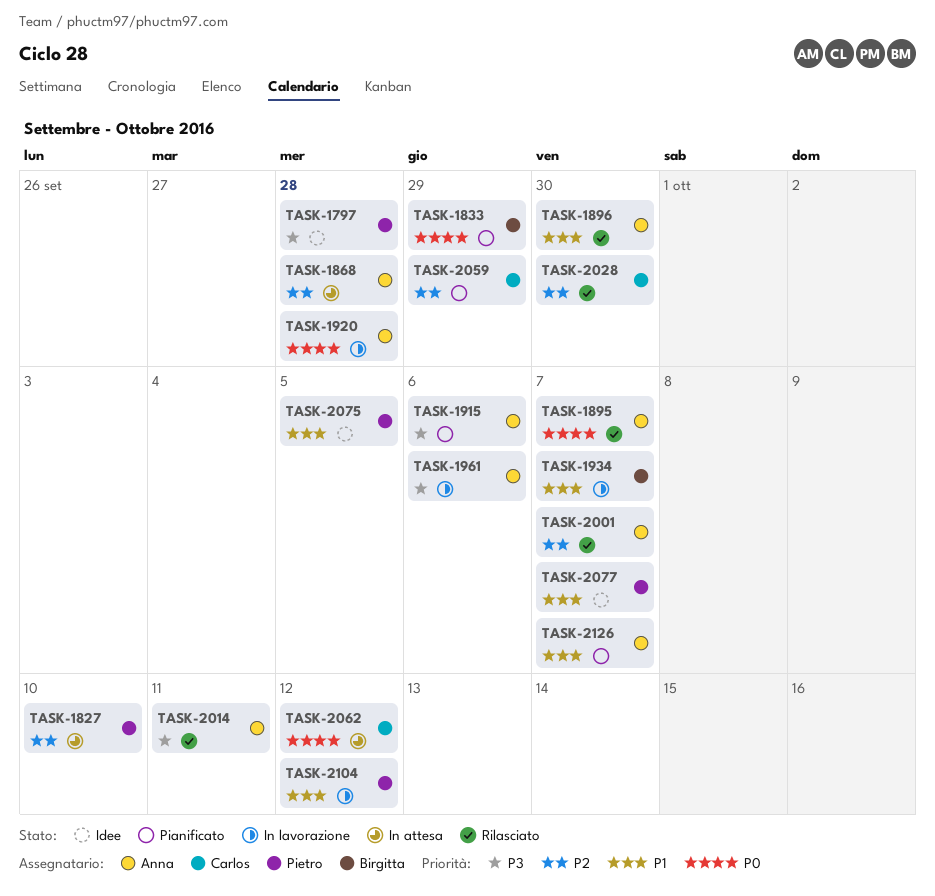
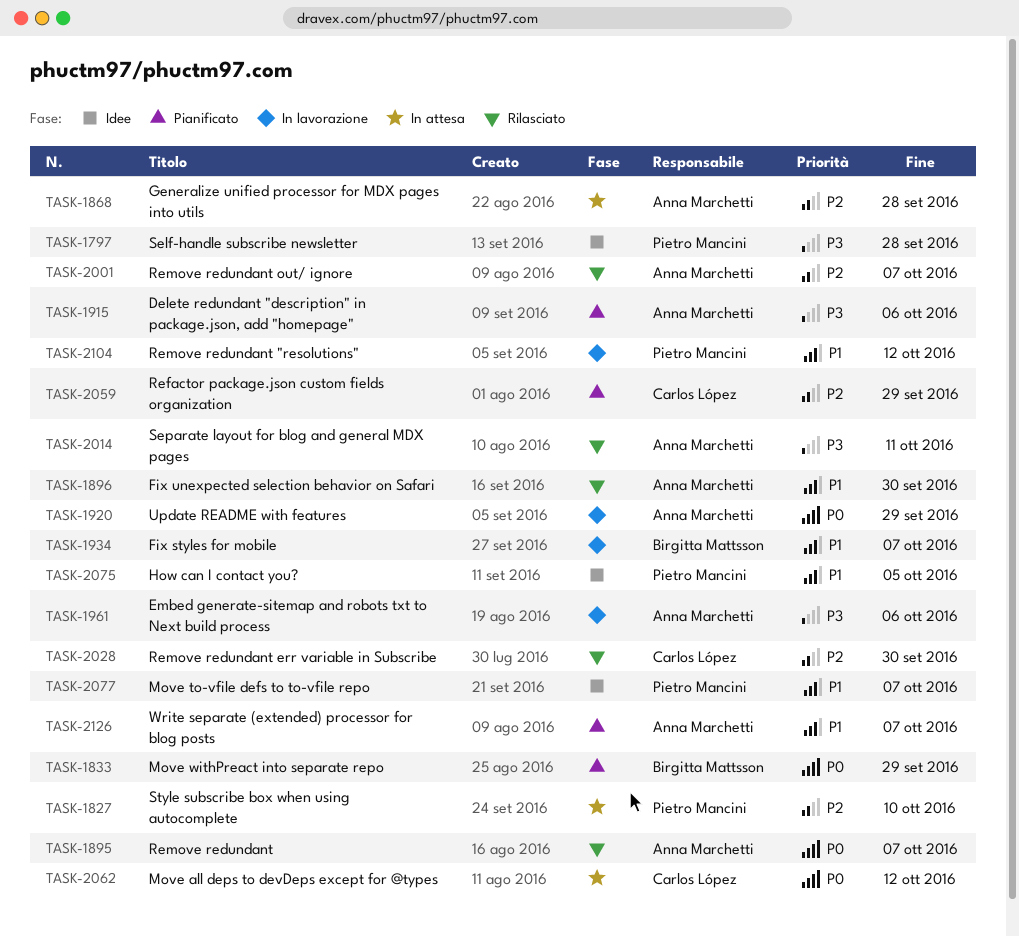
TASK-1920, due: Sep 28 -> Sep 29

